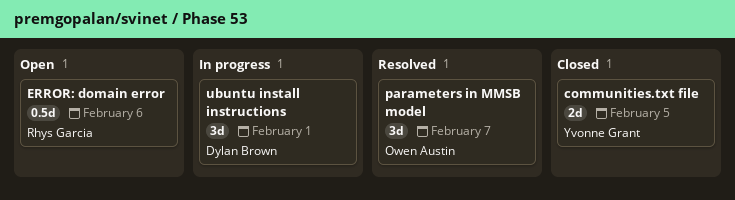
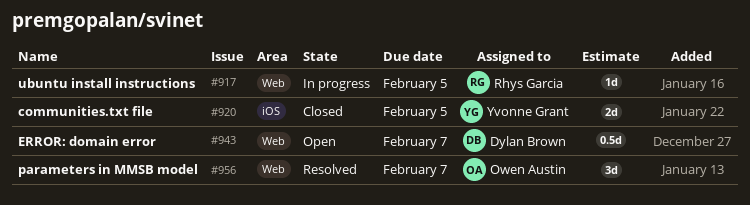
ERROR: domain error, owner: Rhys Garcia -> Dylan Brown
ERROR: domain error, due: Feb 6 -> Feb 7
ubuntu install instructions, owner: Dylan Brown -> Rhys Garcia
ubuntu install instructions, estimate: 3d -> 1d
ubuntu install instructions, due: Feb 1 -> Feb 5

